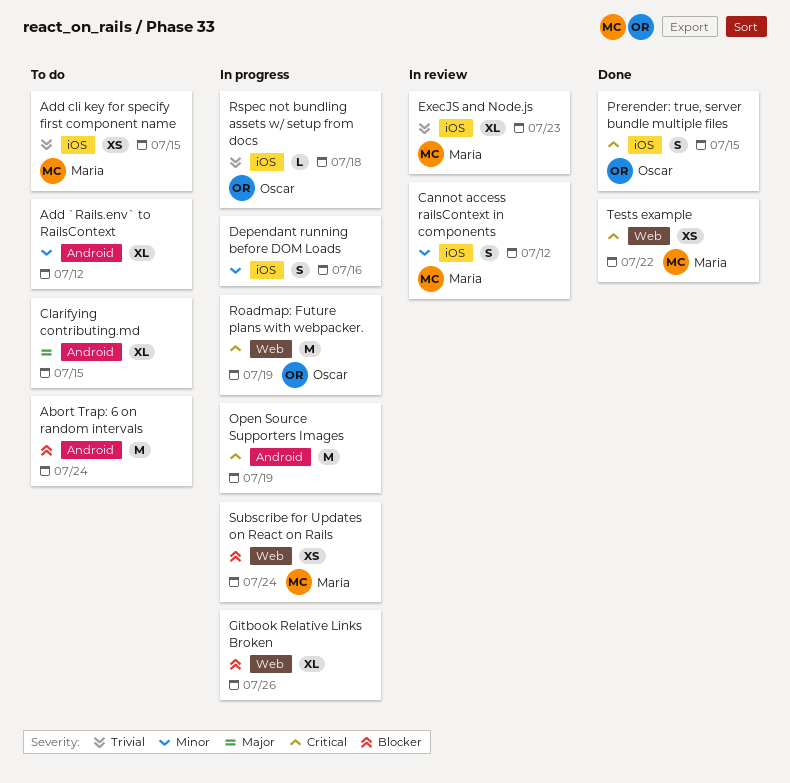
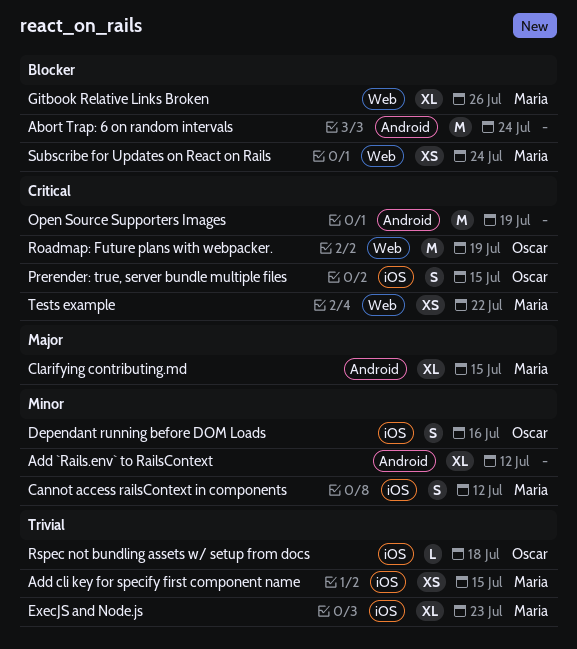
Clarifying contributing.md, owner: none -> Maria
Dependant running before DOM Loads, owner: none -> Oscar
Gitbook Relative Links Broken, owner: none -> Maria

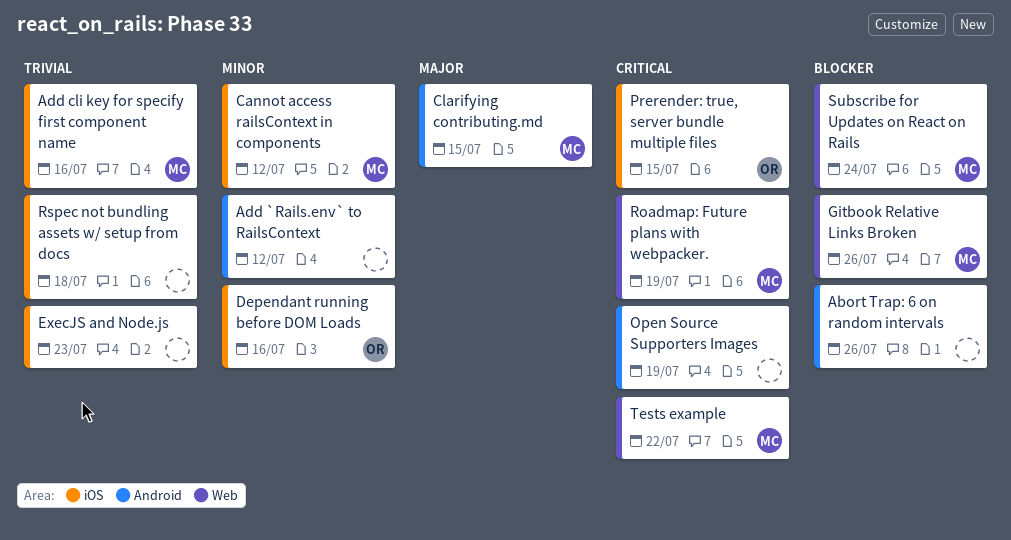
Abort Trap: 6 on random intervals, due: Jul 24 -> Jul 26
Add cli key for specify first component name, due: Jul 15 -> Jul 16
ExecJS and Node.js, owner: Maria -> none
Roadmap: Future plans with webpacker., owner: Oscar -> Maria
Rspec not bundling assets w/ setup from docs, owner: Oscar -> none

